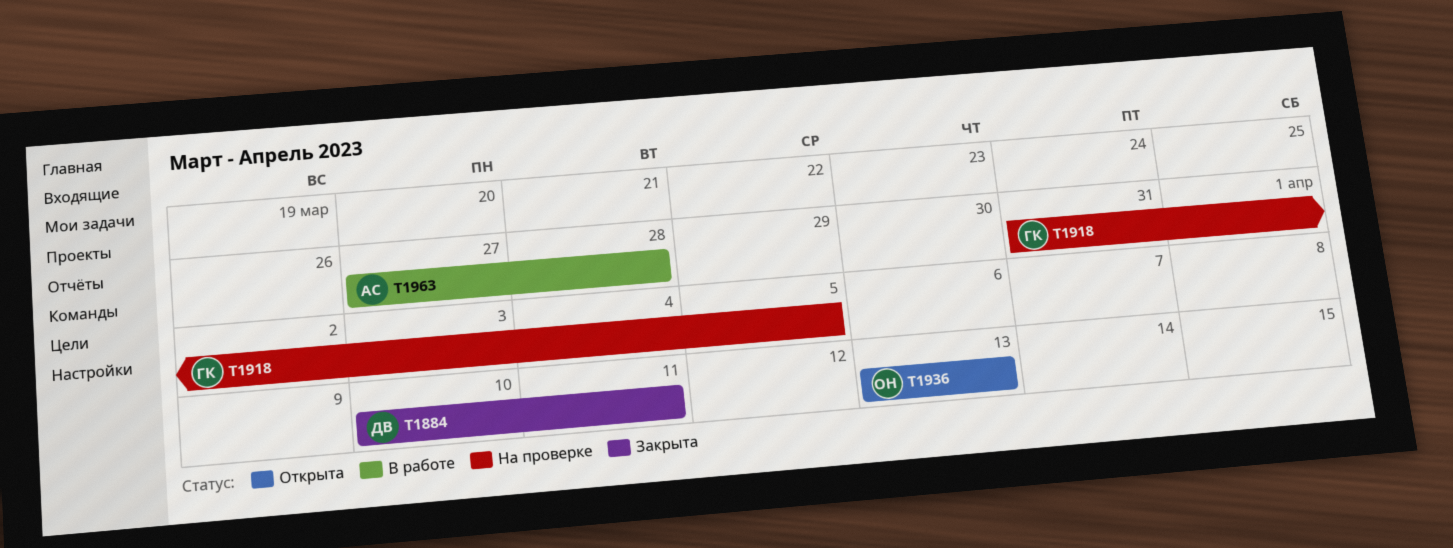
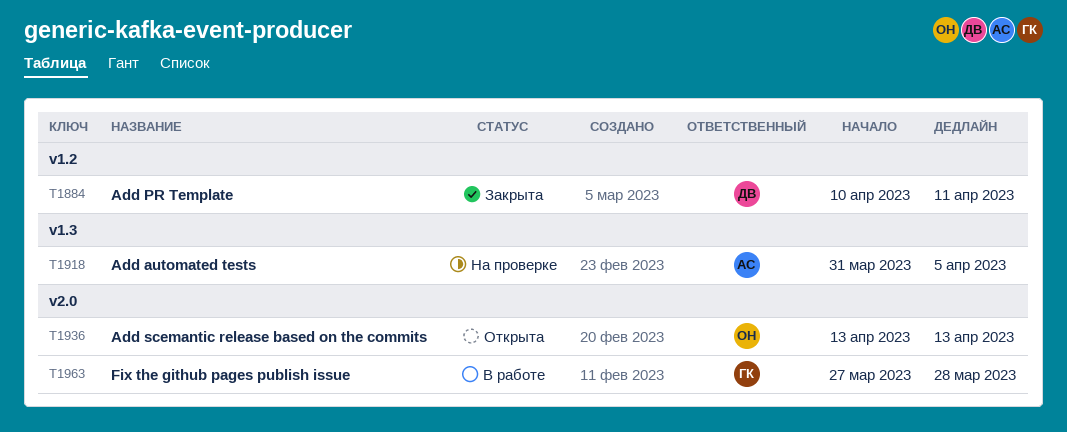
T1918, owner: ГК -> АС
T1963, owner: АС -> ГК

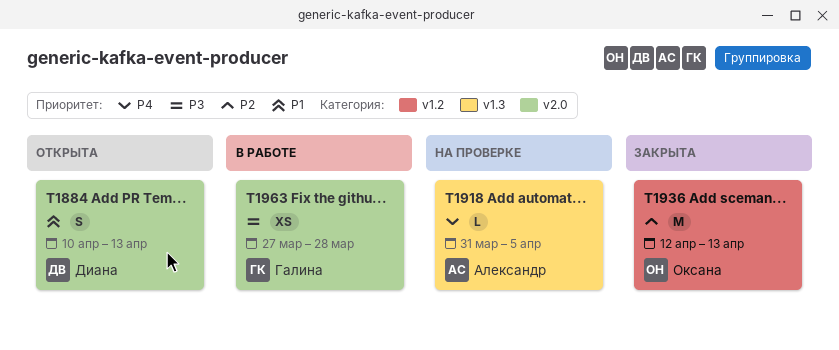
T1884, status: Закрыта -> Открыта
T1884, label: v1.2 -> v2.0
T1884, due: Apr 11 -> Apr 13
T1936, status: Открыта -> Закрыта
T1936, label: v2.0 -> v1.2
T1936, start: Apr 13 -> Apr 12

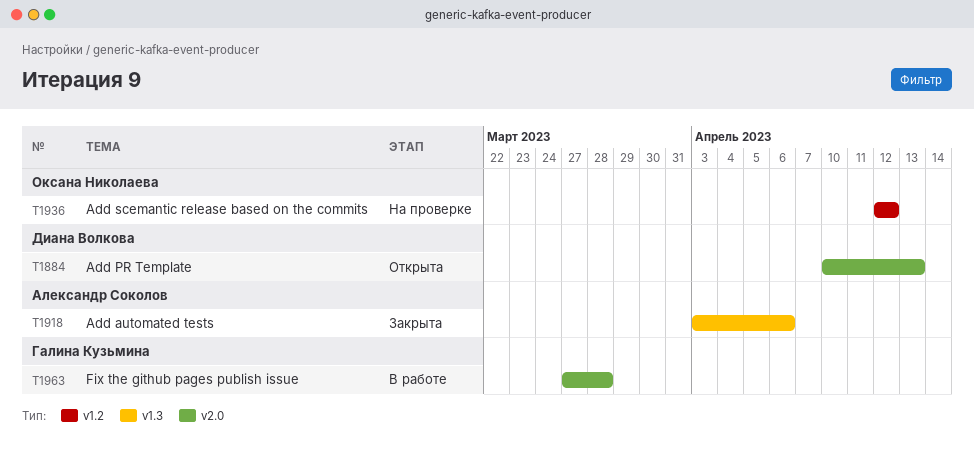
T1918, status: На проверке -> Закрыта
T1918, start: Mar 31 -> Apr 3
T1918, due: Apr 5 -> Apr 6
T1936, status: Закрыта -> На проверке
T1936, due: Apr 13 -> Apr 12

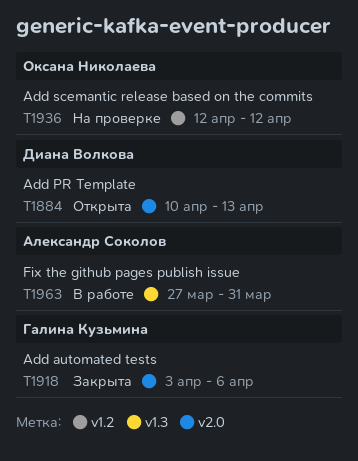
T1918, owner: Александр Соколов -> Галина Кузьмина
T1918, label: v1.3 -> v2.0
T1963, owner: Галина Кузьмина -> Александр Соколов
T1963, label: v2.0 -> v1.3
T1963, due: Mar 28 -> Mar 31

